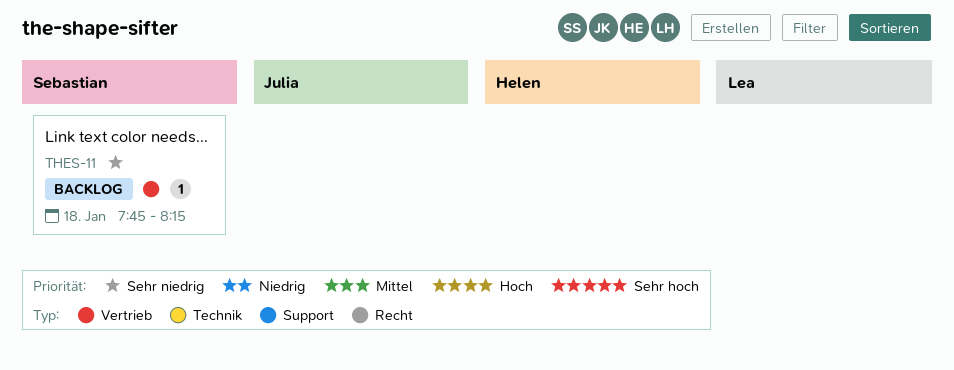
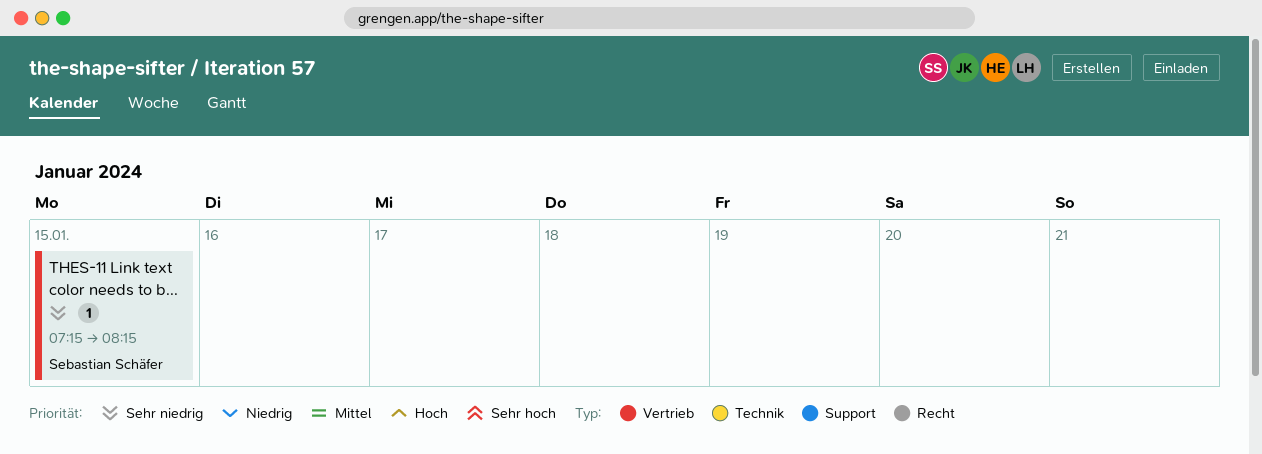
THES-11, day: Jan 18 -> Jan 15
THES-11, begins: 07:45 -> 07:15

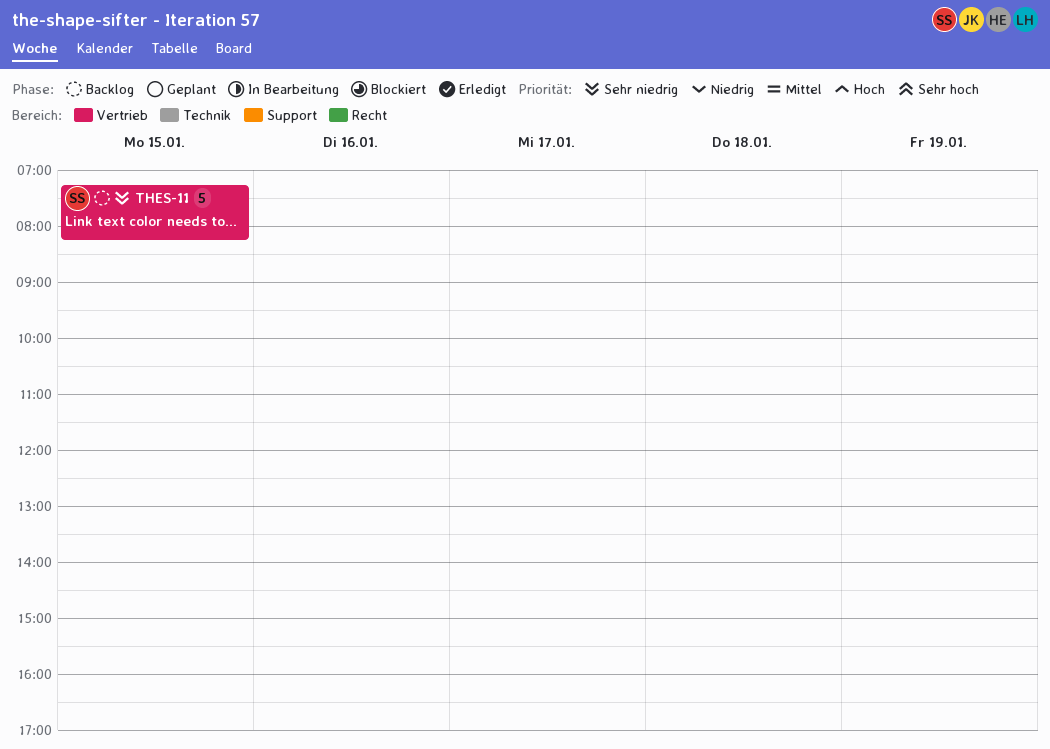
THES-11, estimate: 1 -> 5

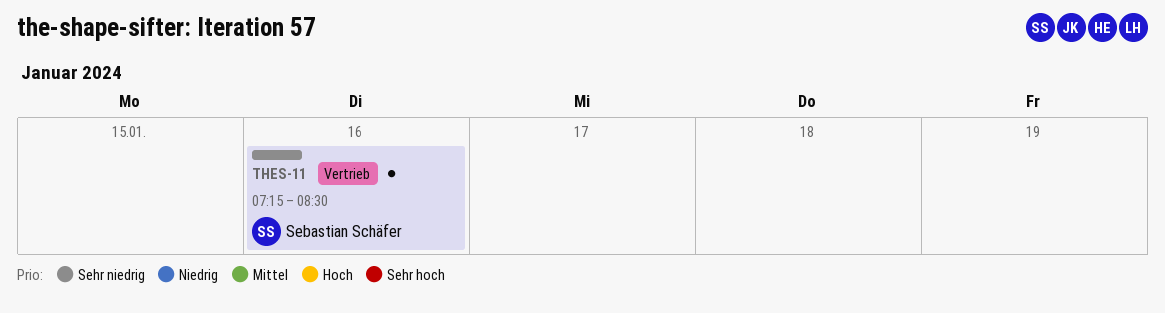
THES-11, estimate: 5 -> 1
THES-11, day: Jan 15 -> Jan 16
THES-11, ends: 08:15 -> 08:30

